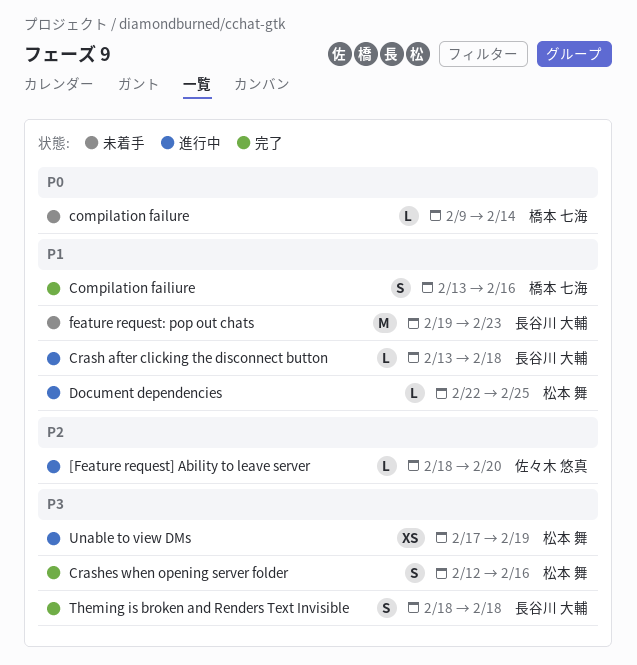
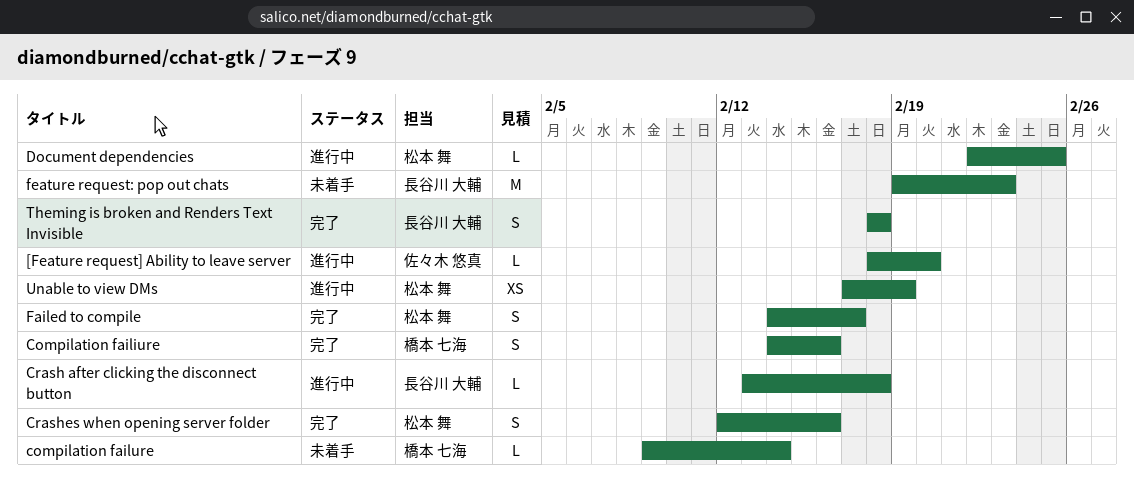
Compilation failiure, start: Feb 13 -> Feb 14
Failed to compile: none -> present

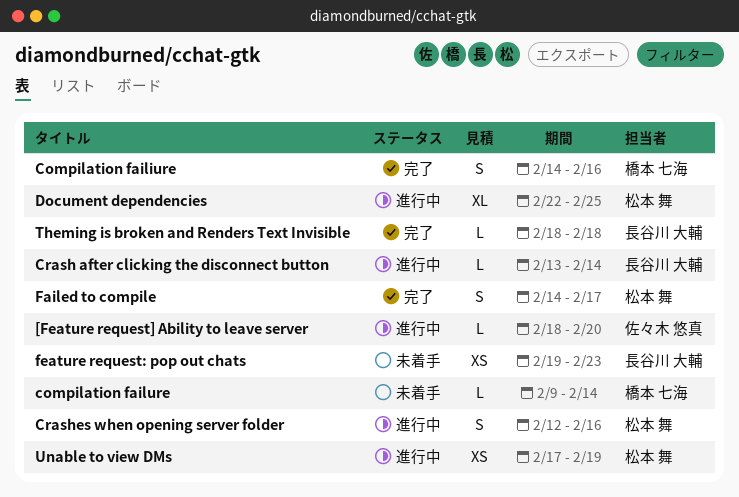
Crash after clicking the disconnect button, due: Feb 18 -> Feb 14
Crashes when opening server folder, status: 完了 -> 進行中
Document dependencies, estimate: L -> XL
feature request: pop out chats, estimate: M -> XS
Theming is broken and Renders Text Invisible, estimate: S -> L

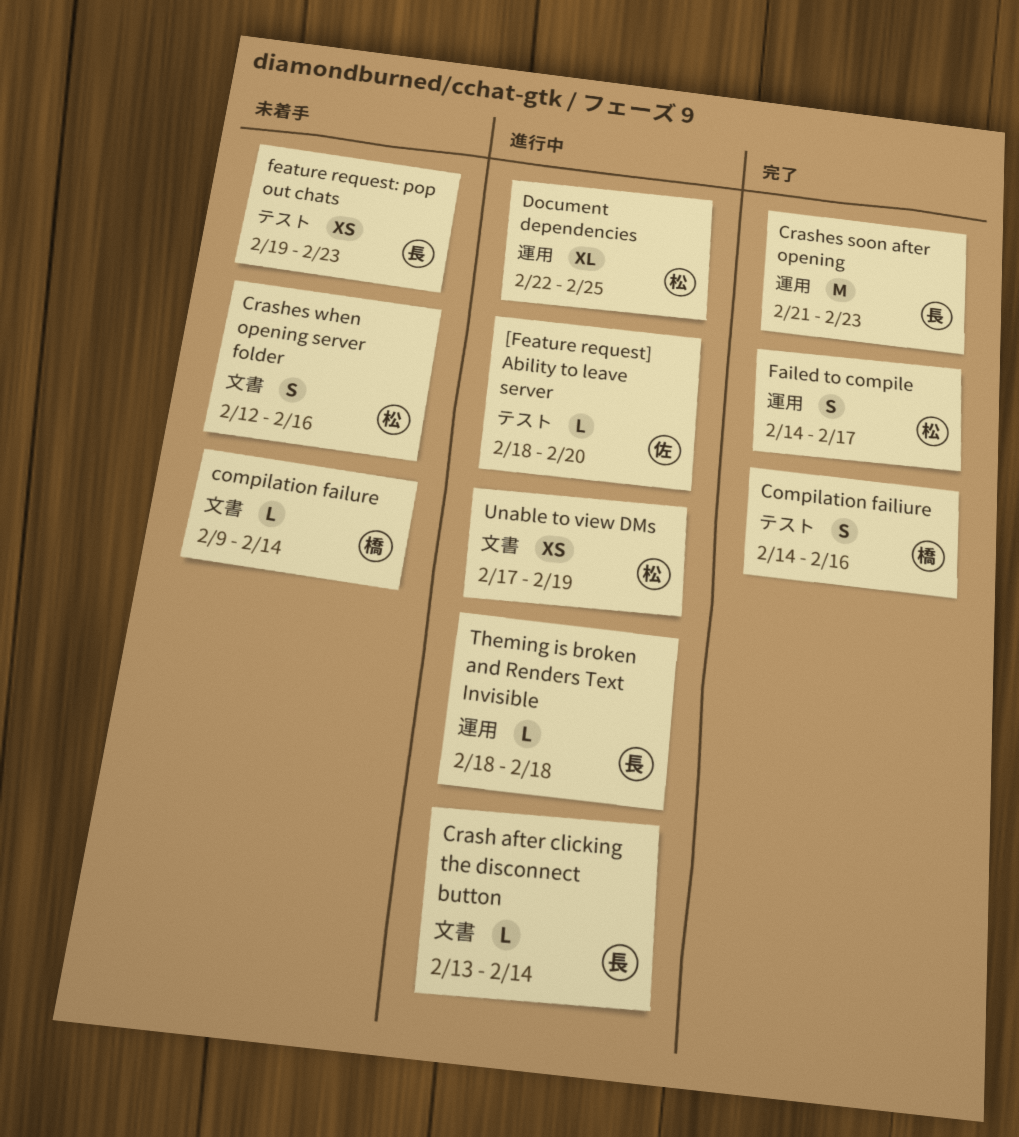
Crashes soon after opening: none -> present
Crashes when opening server folder, status: 進行中 -> 未着手
Theming is broken and Renders Text Invisible, status: 完了 -> 進行中

